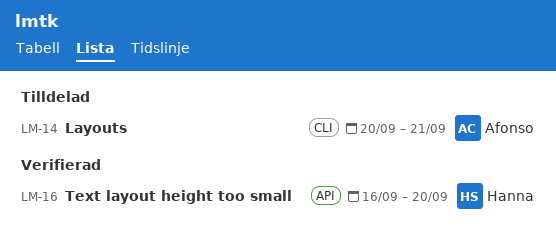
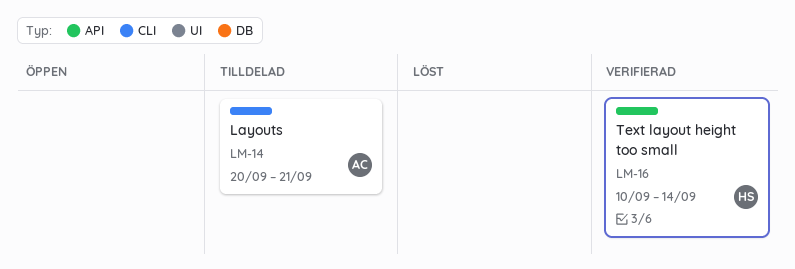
LM-16, start: Sep 16 -> Sep 10
LM-16, due: Sep 20 -> Sep 14

